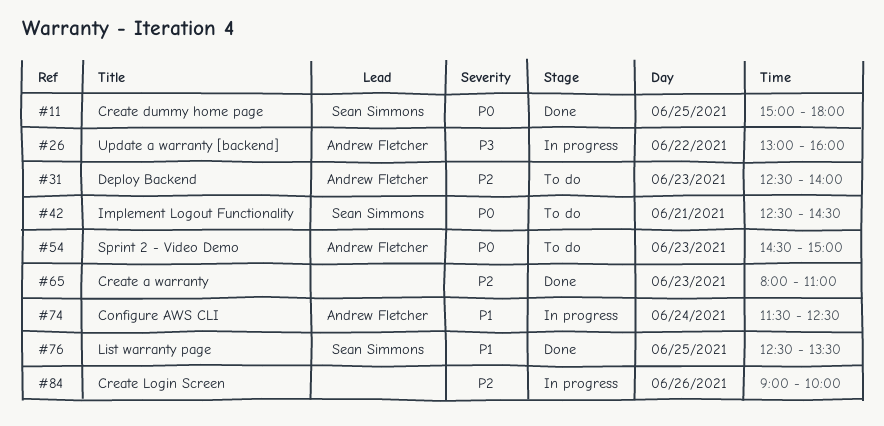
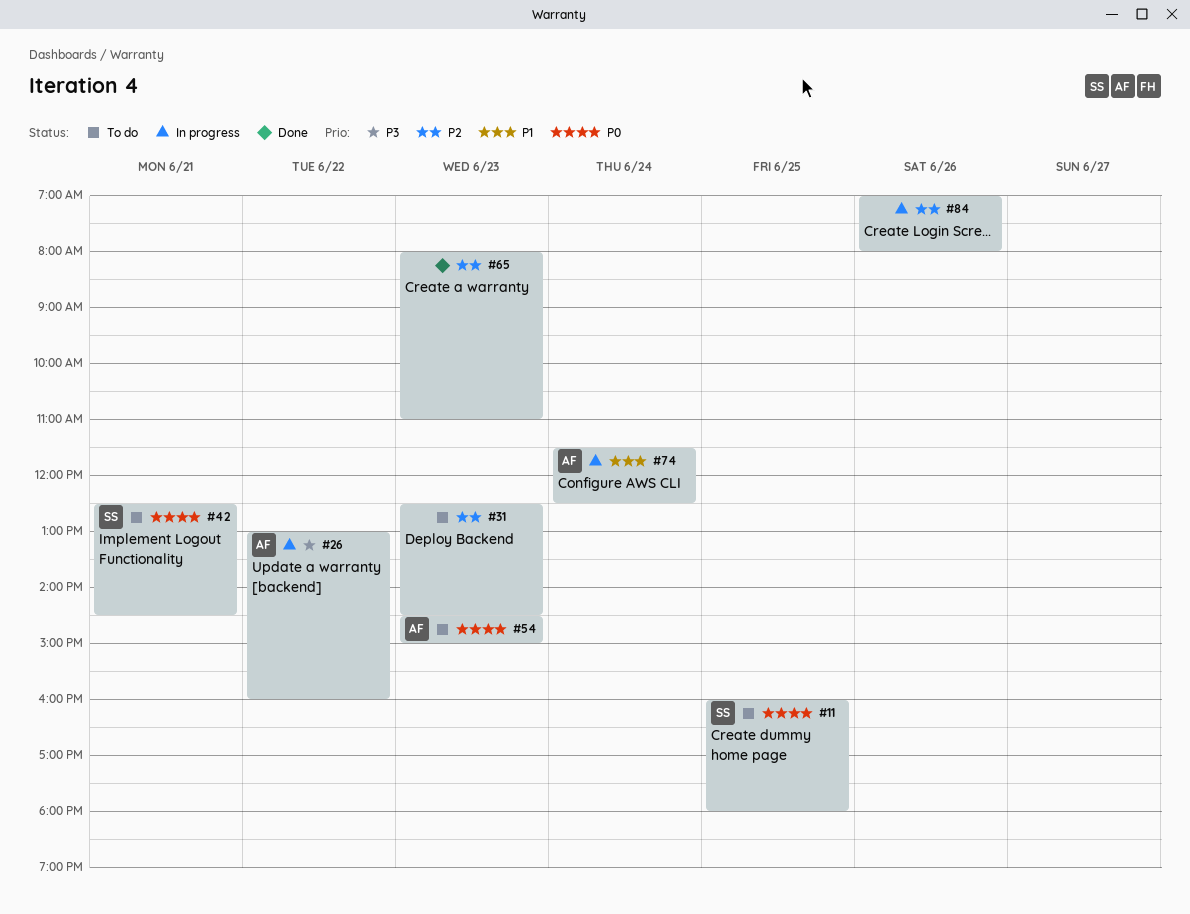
#11, status: Done -> To do
#11, begins: 15:00 -> 16:00
#31, owner: Andrew Fletcher -> none
#31, ends: 14:00 -> 14:30
#76: present -> none
#84, begins: 09:00 -> 07:00
#84, ends: 10:00 -> 08:00

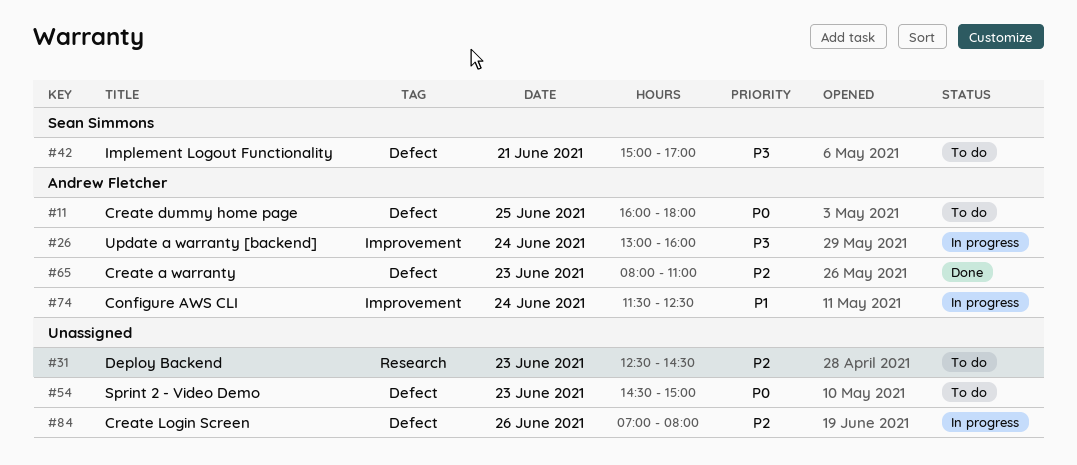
#11, owner: Sean Simmons -> Andrew Fletcher
#26, day: Jun 22 -> Jun 24
#42, priority: P0 -> P3
#42, begins: 12:30 -> 15:00
#42, ends: 14:30 -> 17:00
#54, owner: Andrew Fletcher -> none
#65, owner: none -> Andrew Fletcher

